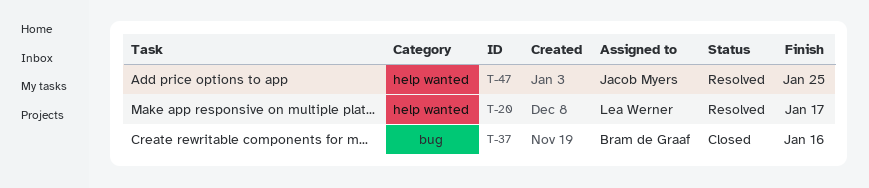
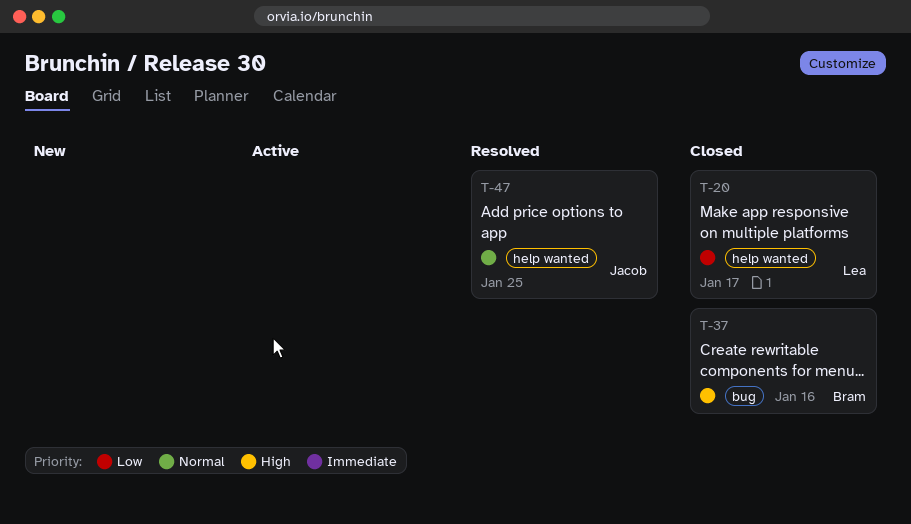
T-20, status: Resolved -> Closed

